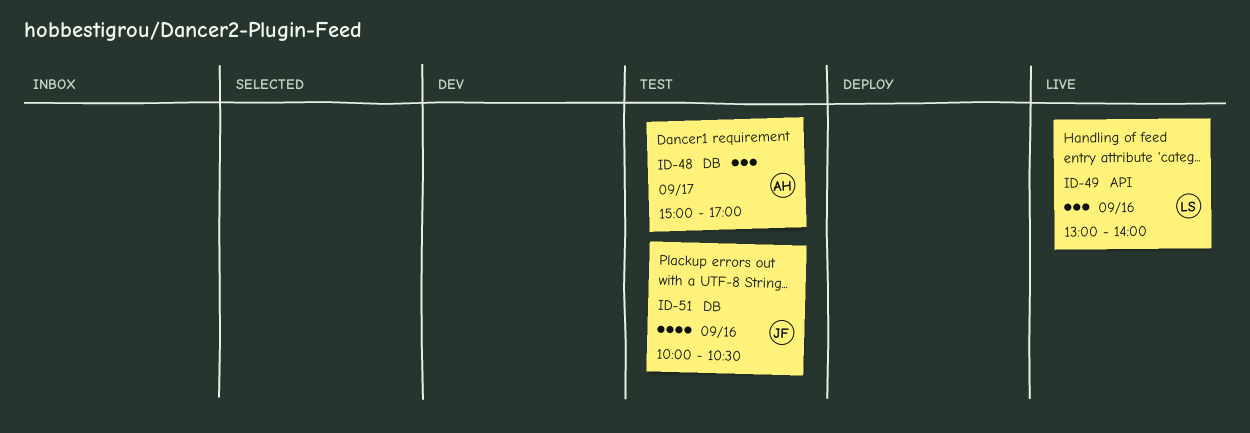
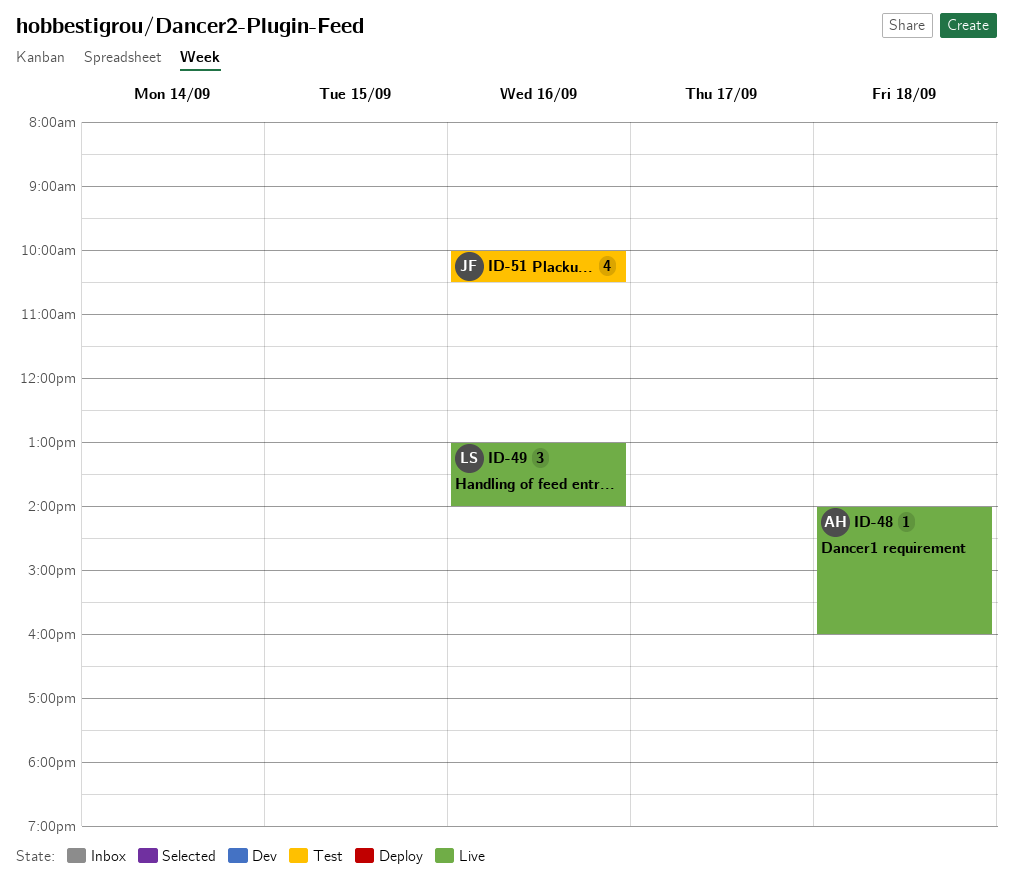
ID-48, status: Test -> Live
ID-48, estimate: 3 -> 1
ID-48, day: Sep 17 -> Sep 18
ID-48, begins: 15:00 -> 14:00
ID-48, ends: 17:00 -> 16:00

